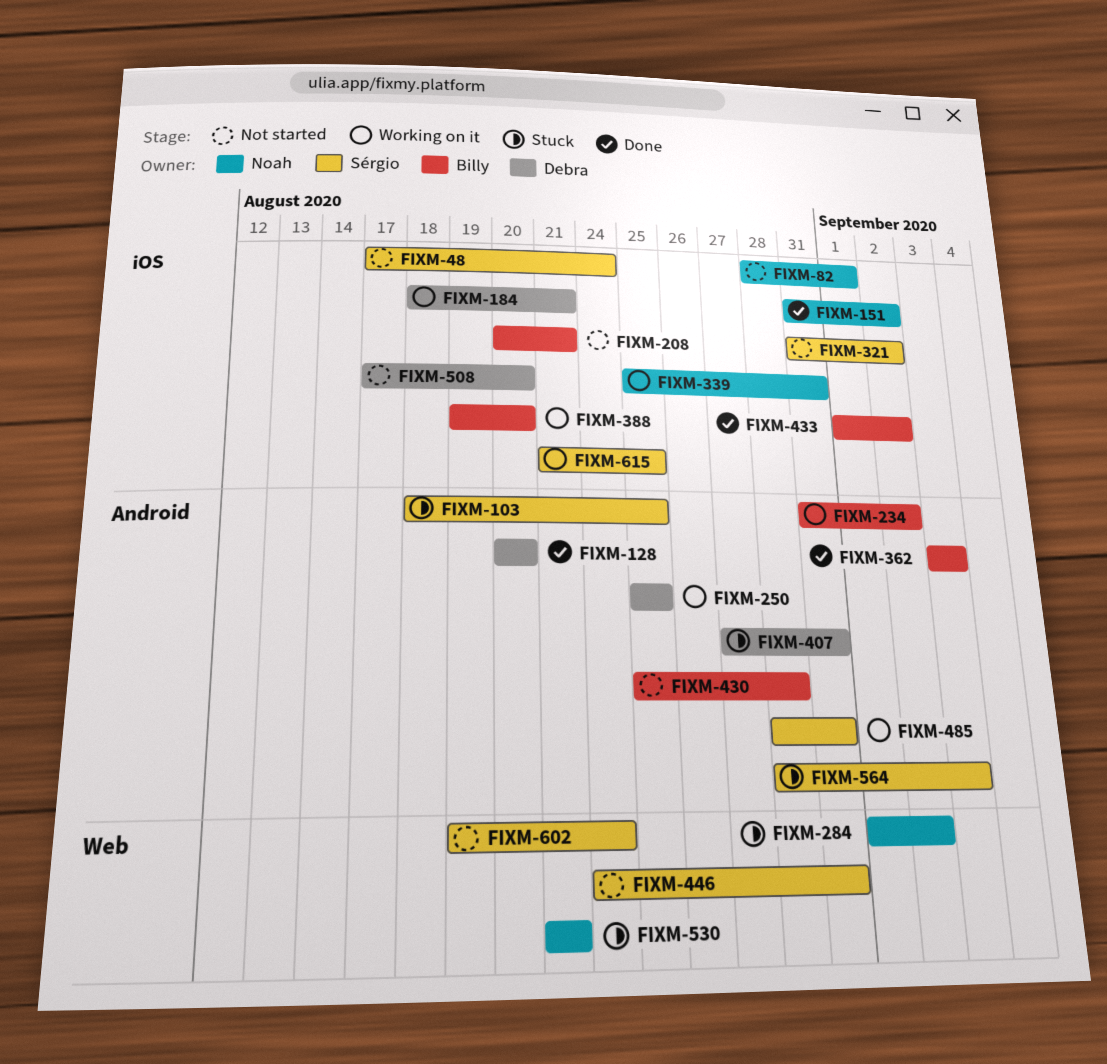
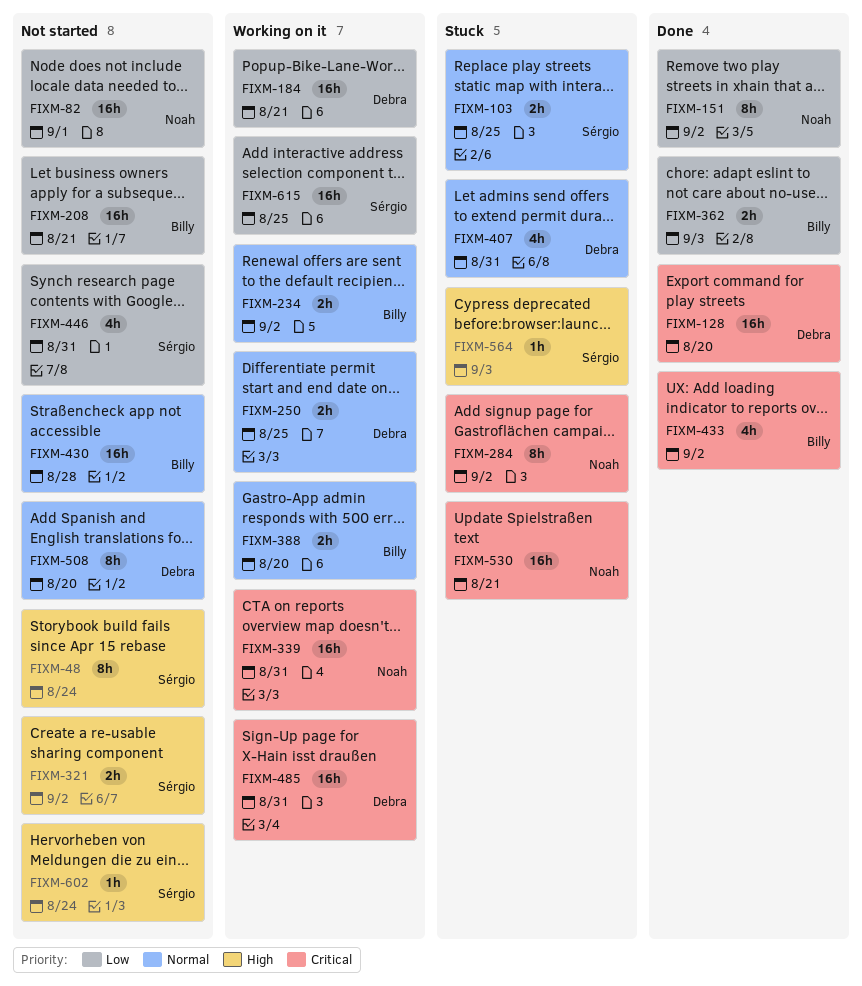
FIXM-485, owner: Sérgio -> Debra

